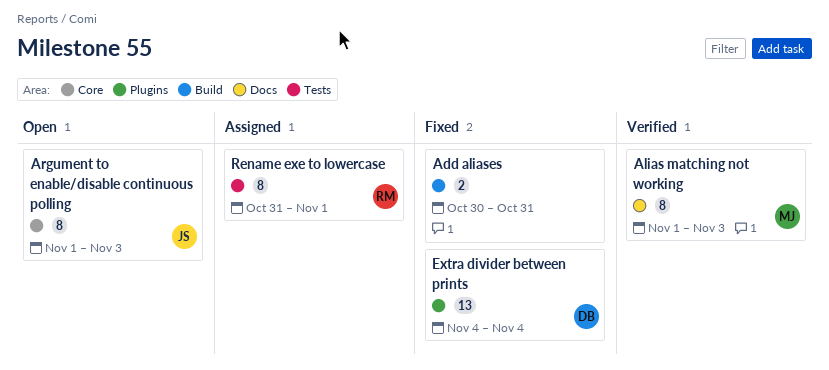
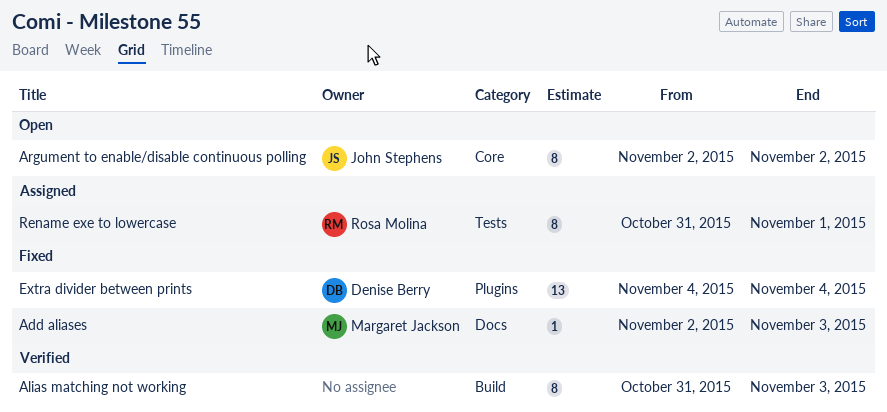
Add aliases, owner: none -> Margaret Jackson
Add aliases, label: Build -> Docs
Add aliases, estimate: 2 -> 1
Add aliases, start: Oct 30 -> Nov 2
Add aliases, due: Oct 31 -> Nov 3
Alias matching not working, owner: Margaret Jackson -> none
Alias matching not working, label: Docs -> Build
Alias matching not working, start: Nov 1 -> Oct 31
Argument to enable/disable continuous polling, start: Nov 1 -> Nov 2
Argument to enable/disable continuous polling, due: Nov 3 -> Nov 2

